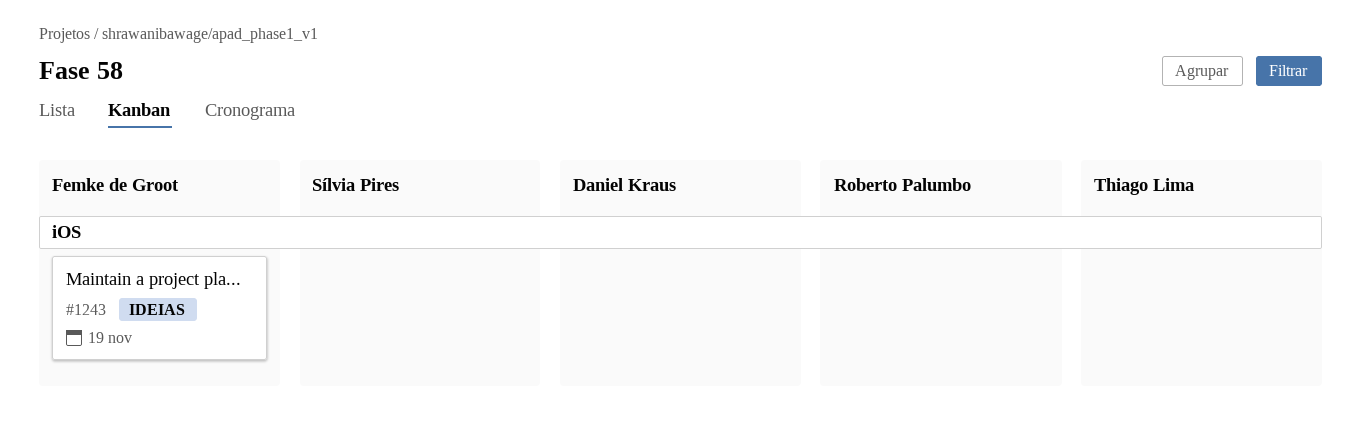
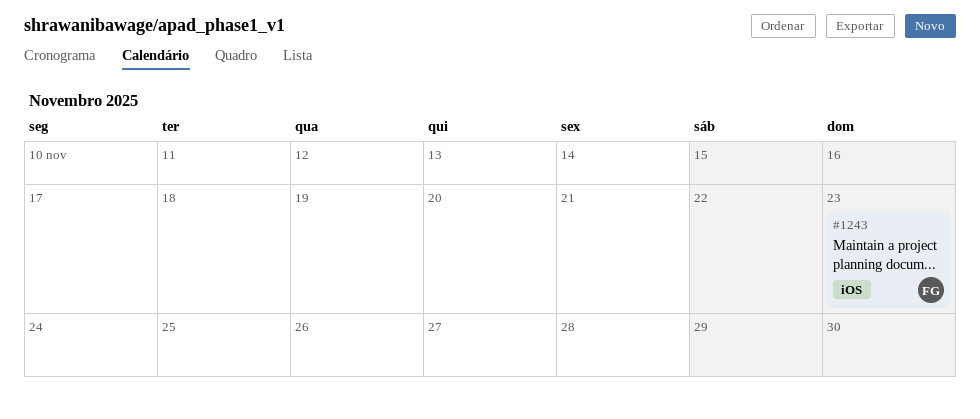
#1243, due: Nov 19 -> Nov 23

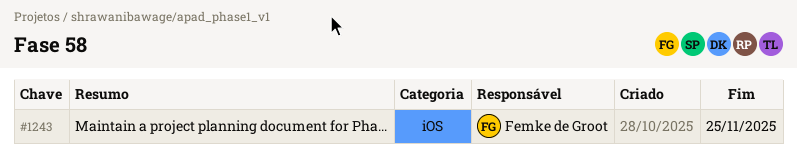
#1243, due: Nov 23 -> Nov 25

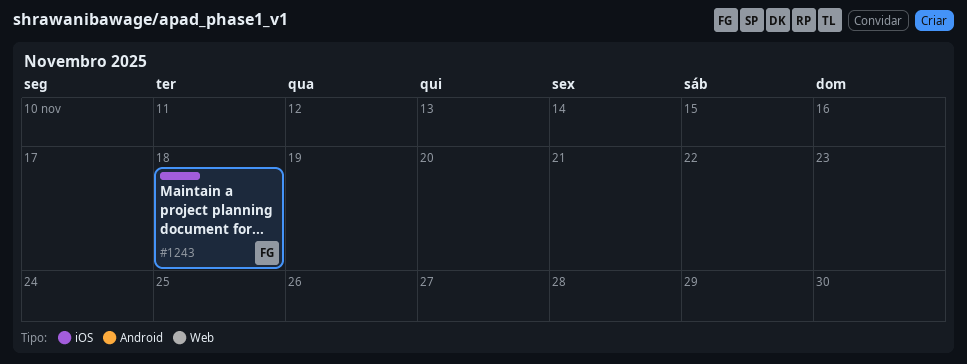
#1243, due: Nov 25 -> Nov 18

